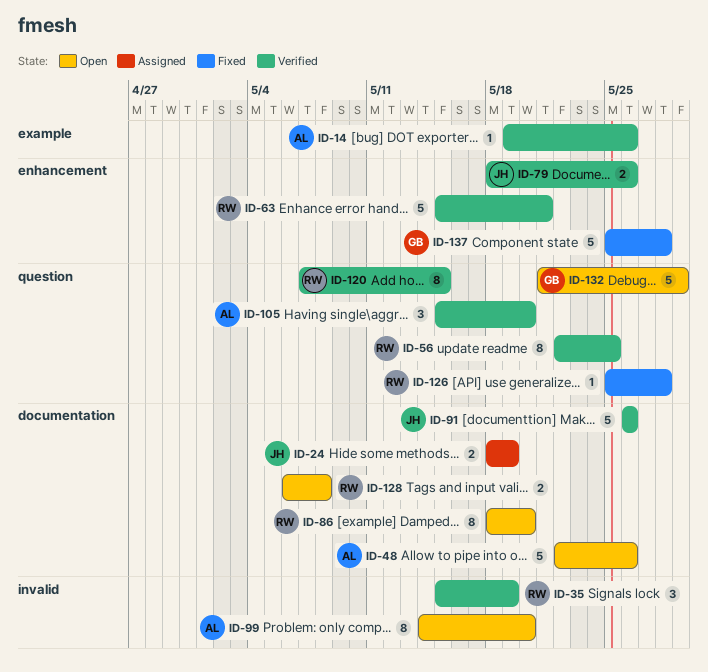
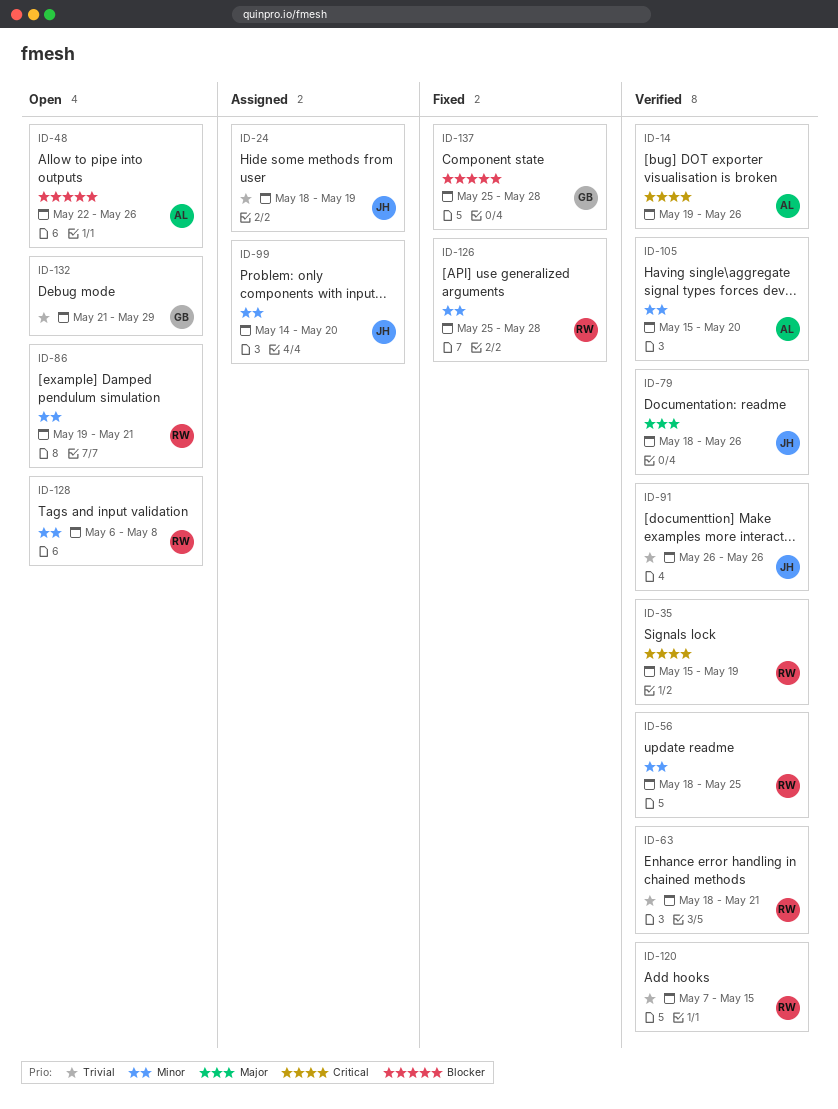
ID-56, start: May 22 -> May 18
ID-63, start: May 15 -> May 18
ID-86, start: May 18 -> May 19
ID-86, due: May 20 -> May 21
ID-99, status: Open -> Assigned
ID-99, owner: AL -> JH

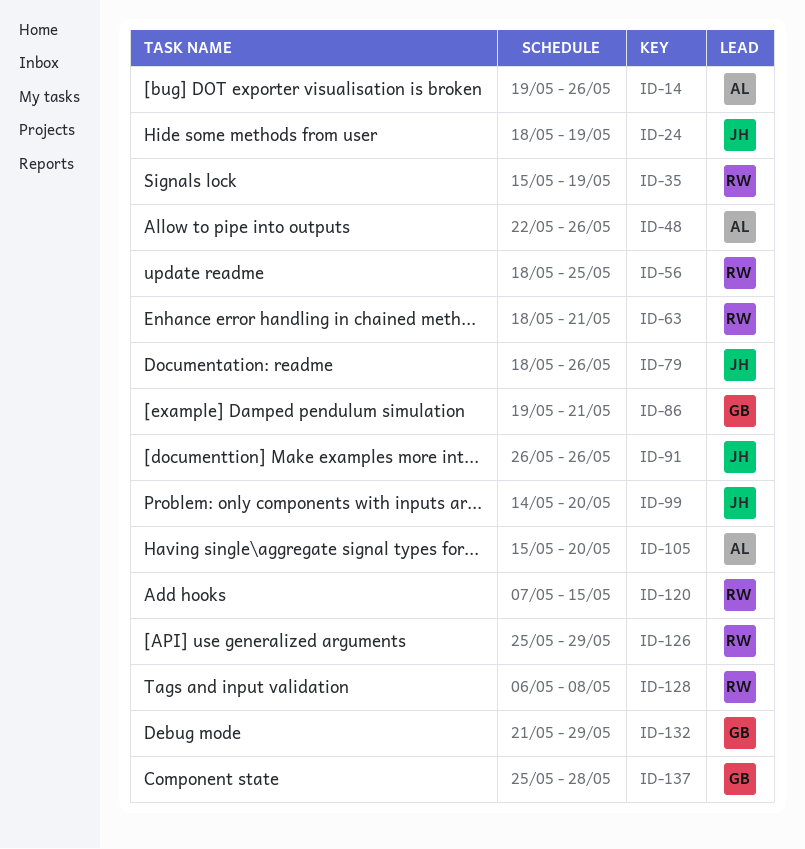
ID-86, owner: RW -> GB
ID-126, due: May 28 -> May 29

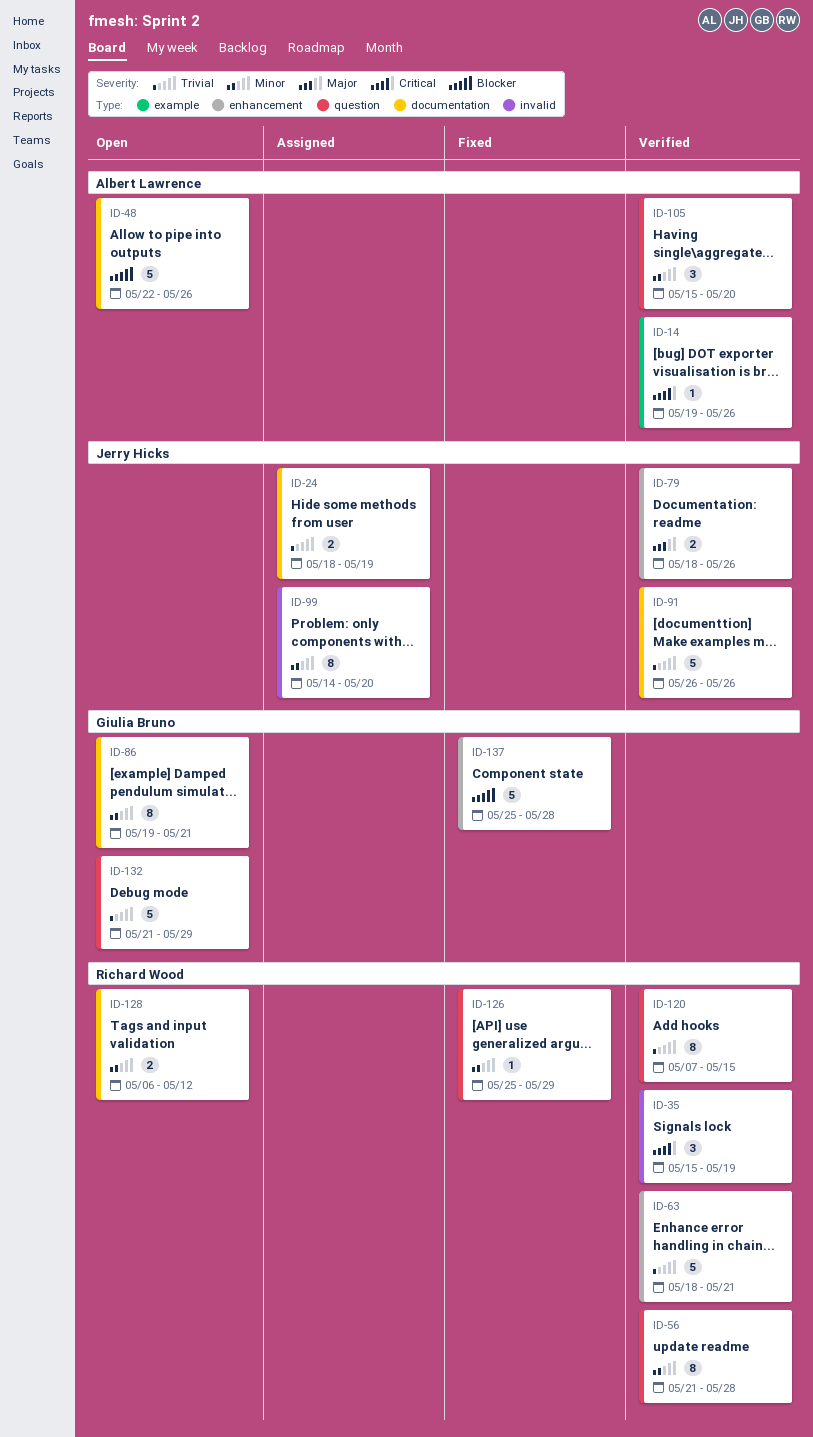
ID-56, start: May 18 -> May 21
ID-56, due: May 25 -> May 28
ID-128, due: May 8 -> May 12

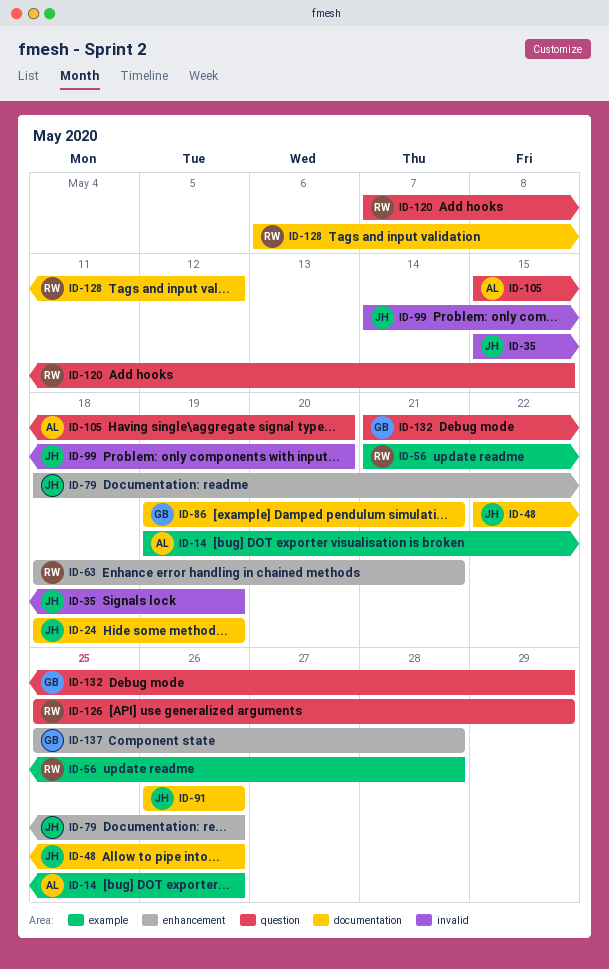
ID-35, owner: Richard Wood -> Jerry Hicks
ID-48, owner: Albert Lawrence -> Jerry Hicks
ID-56, label: question -> example

